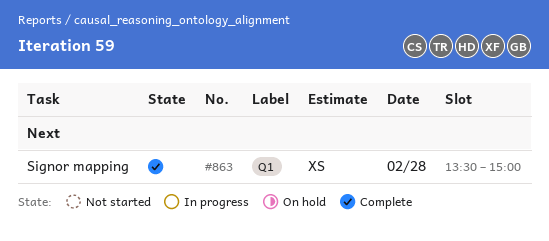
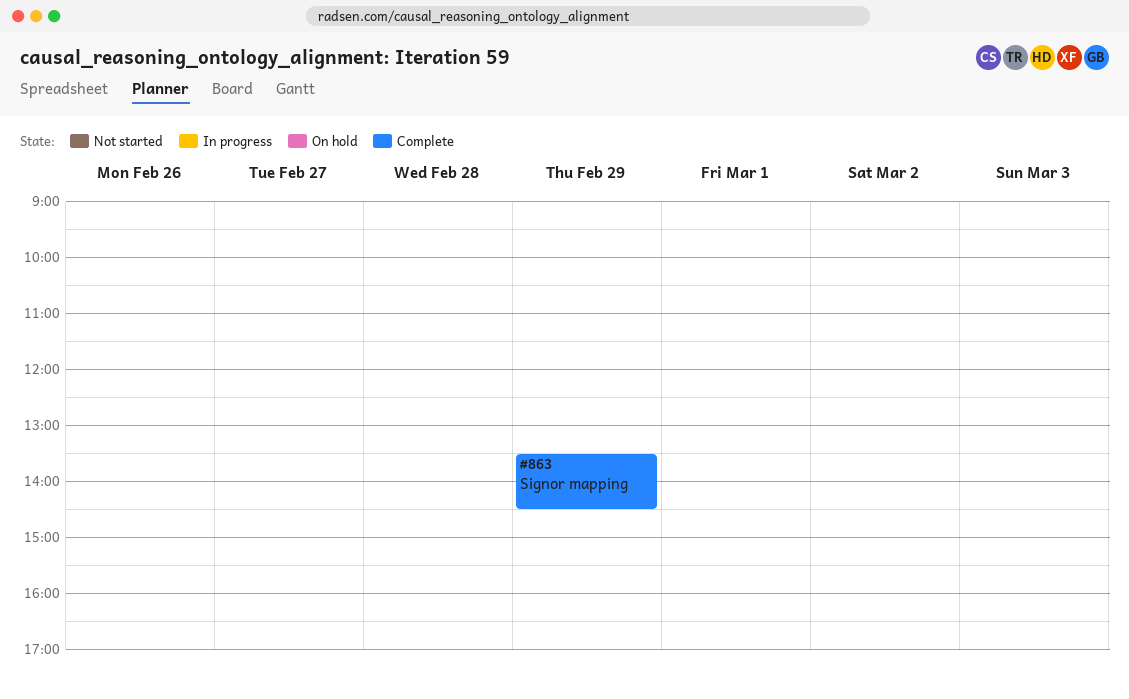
#863, day: Feb 28 -> Feb 29
#863, ends: 15:00 -> 14:30

